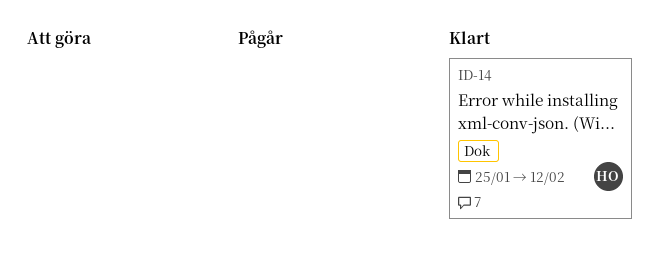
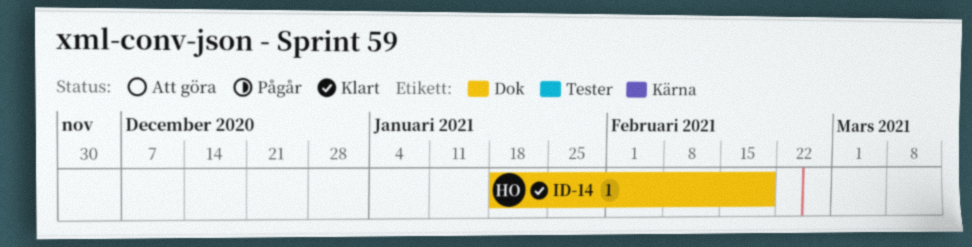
ID-14, start: Jan 25 -> Jan 18
ID-14, due: Feb 12 -> Feb 19

